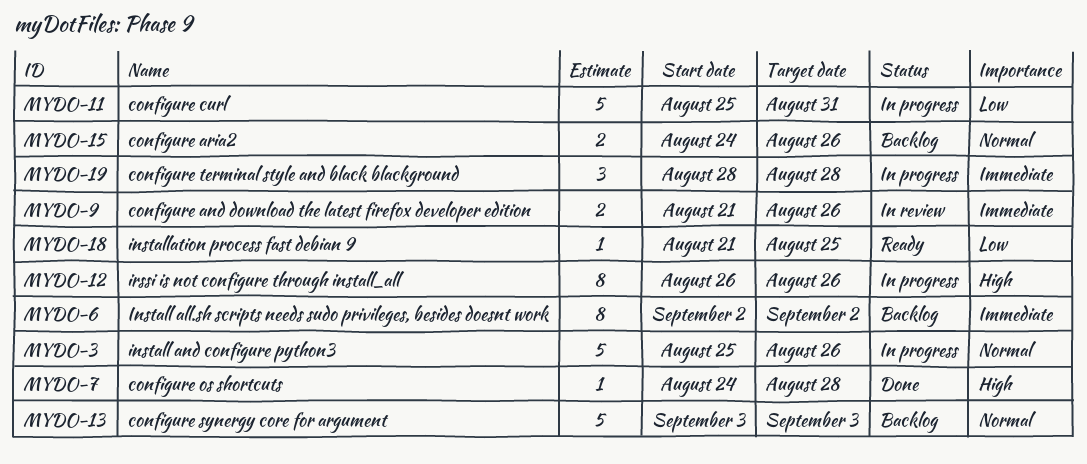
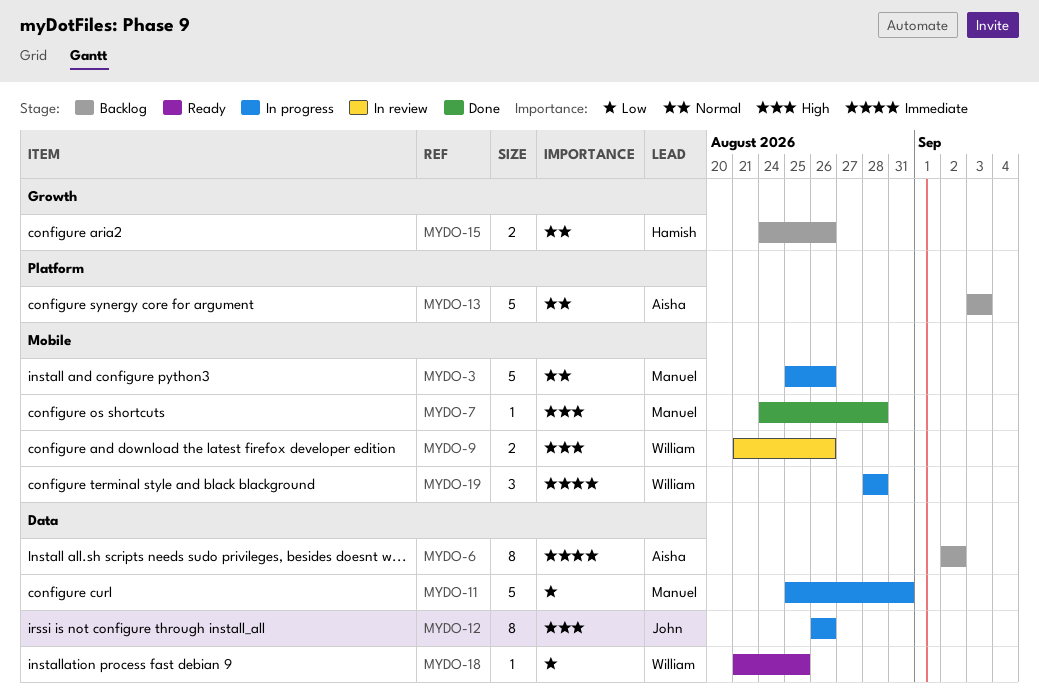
MYDO-9, priority: Immediate -> High

